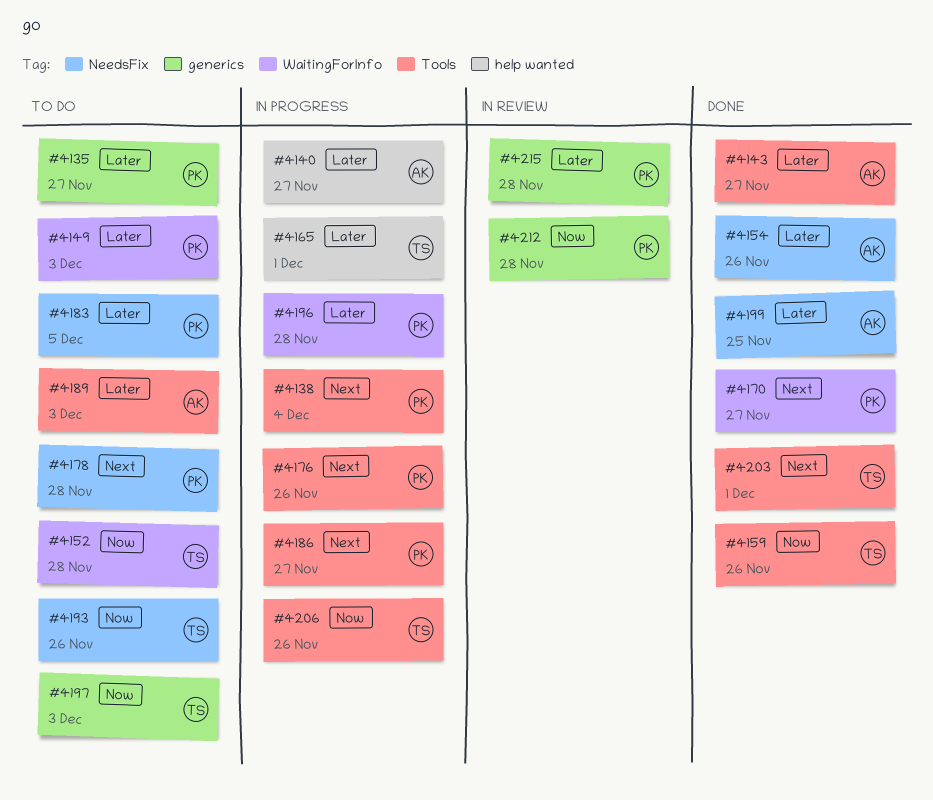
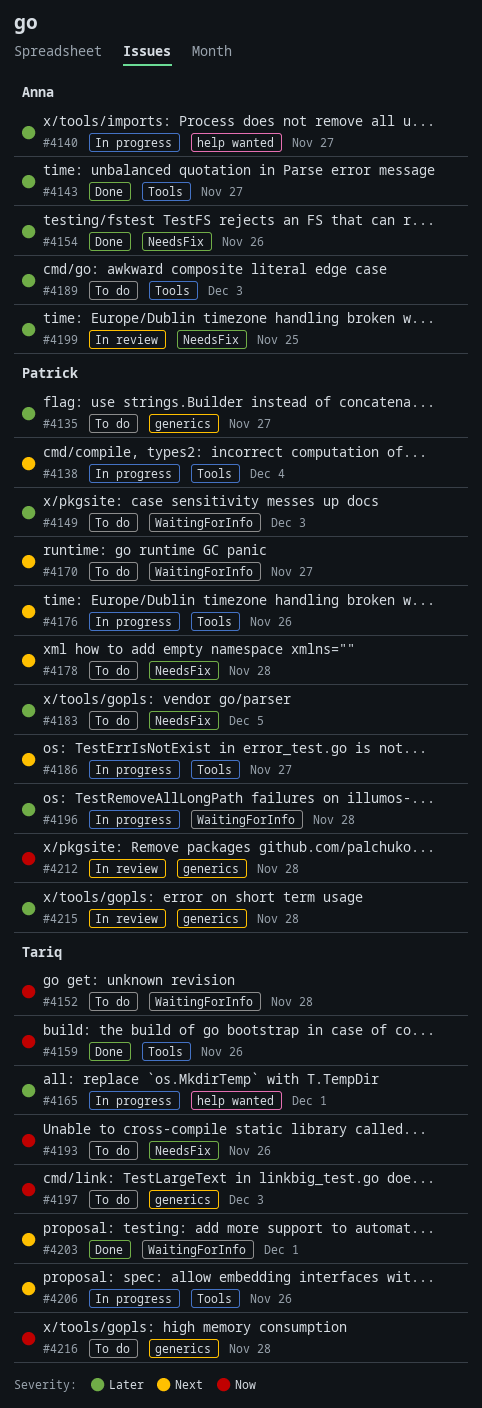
#4170, status: Done -> To do
#4199, status: Done -> In review
#4203, label: Tools -> WaitingForInfo
#4206, priority: Now -> Next
#4216: none -> present

